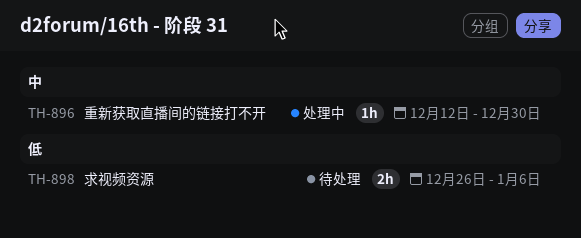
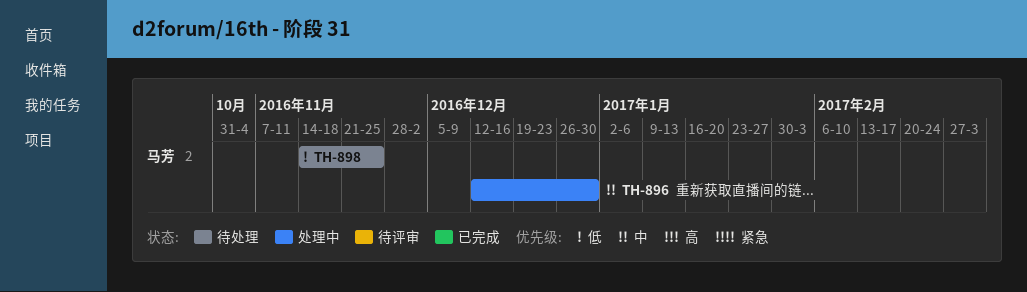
TH-898, start: Dec 26 -> Nov 14
TH-898, due: Jan 6 -> Nov 25

